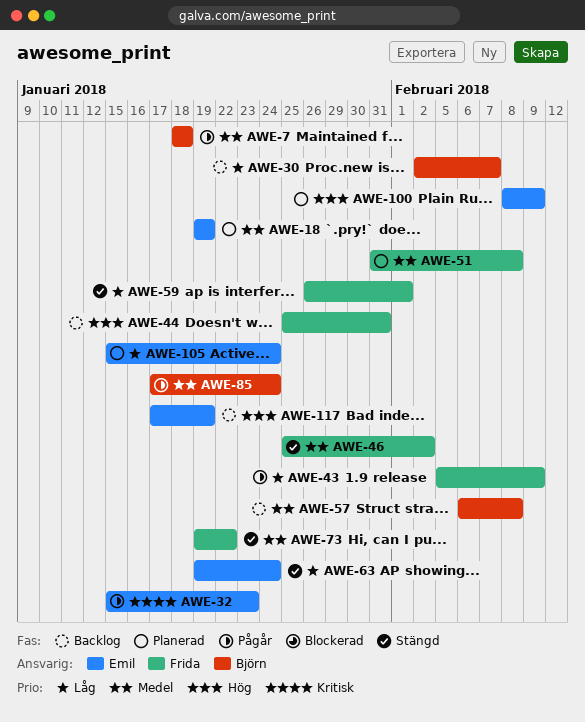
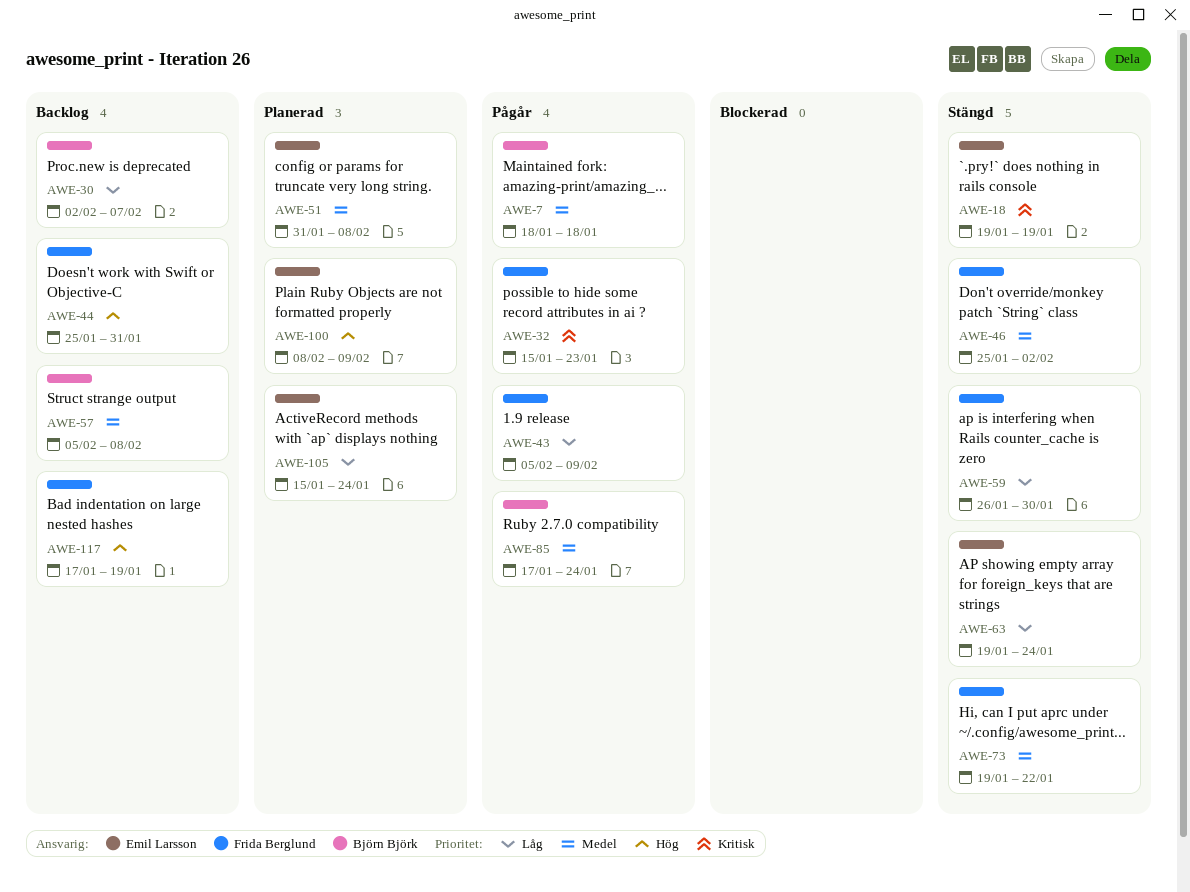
AWE-18, status: Planerad -> Stängd
AWE-18, priority: Medel -> Kritisk
AWE-32, owner: Emil Larsson -> Frida Berglund
AWE-51, owner: Frida Berglund -> Emil Larsson
AWE-57, start: Feb 6 -> Feb 5
AWE-59, due: Feb 1 -> Jan 30
AWE-117, owner: Emil Larsson -> Frida Berglund

